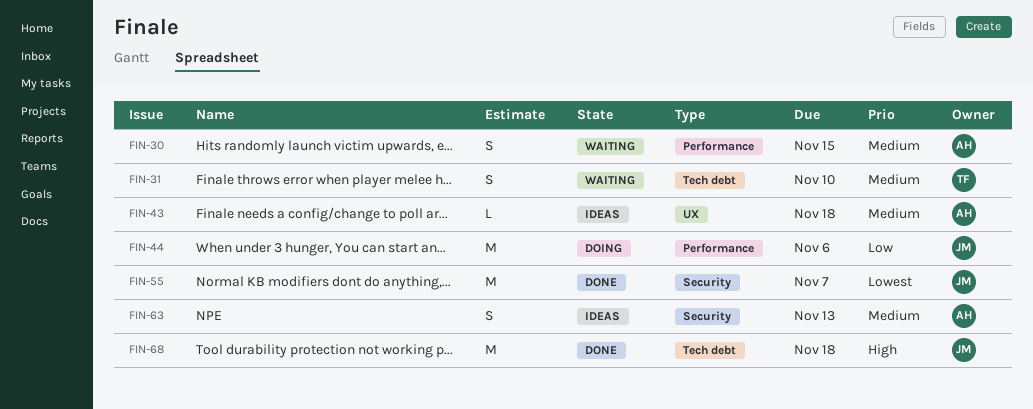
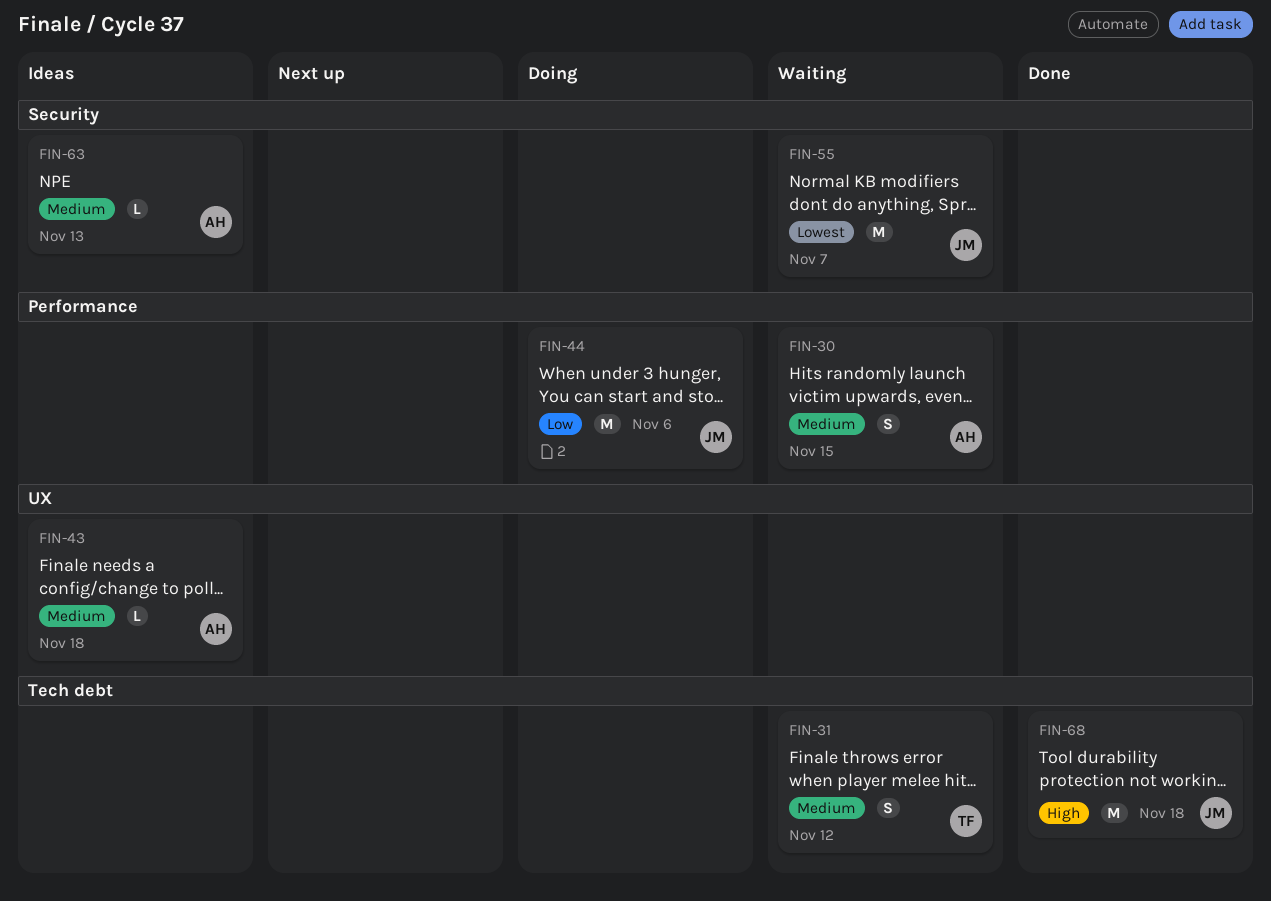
FIN-31, due: Nov 10 -> Nov 12
FIN-55, status: Done -> Waiting
FIN-63, estimate: S -> L

